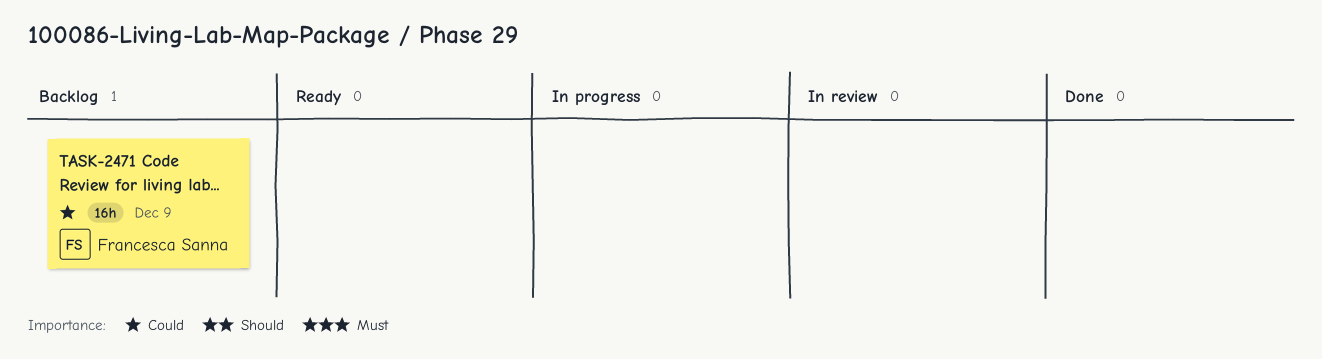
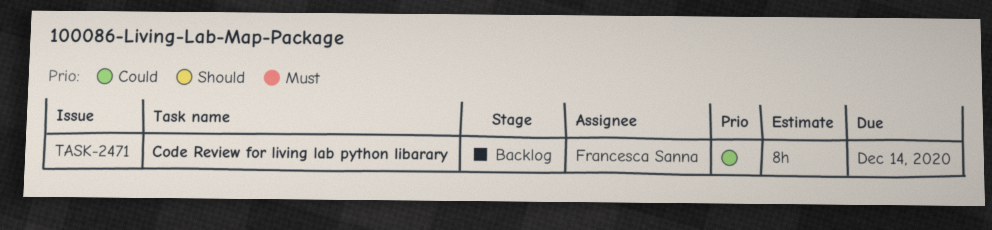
TASK-2471, estimate: 16h -> 8h
TASK-2471, due: Dec 9 -> Dec 14

